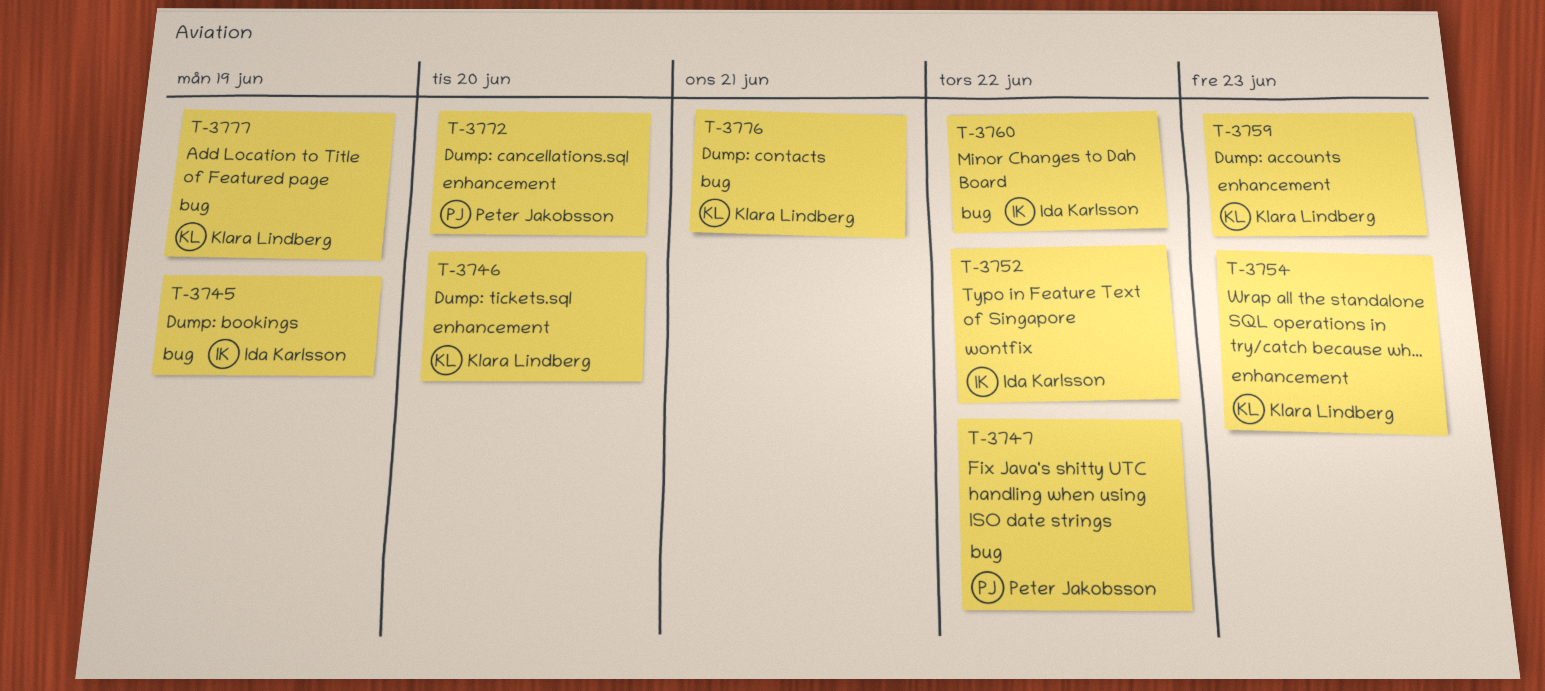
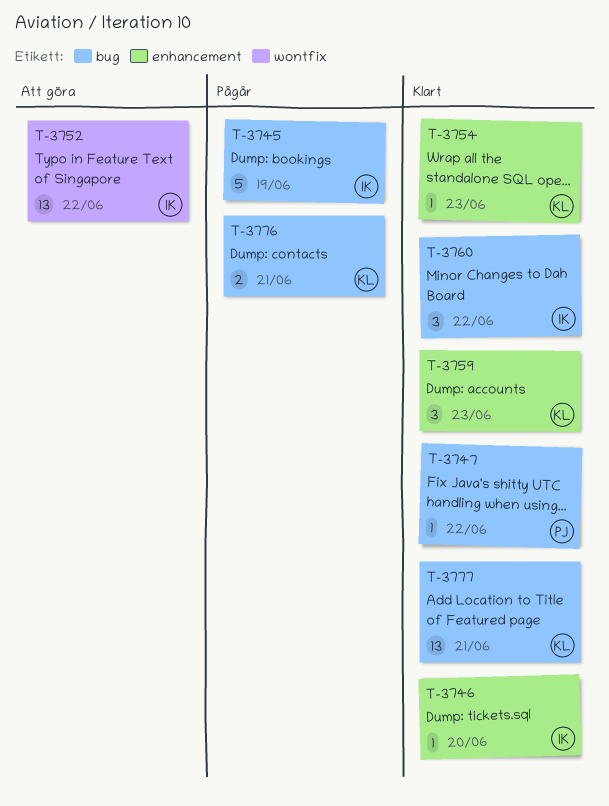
T-3746, owner: Klara Lindberg -> Ida Karlsson
T-3772: present -> none
T-3777, due: Jun 19 -> Jun 21

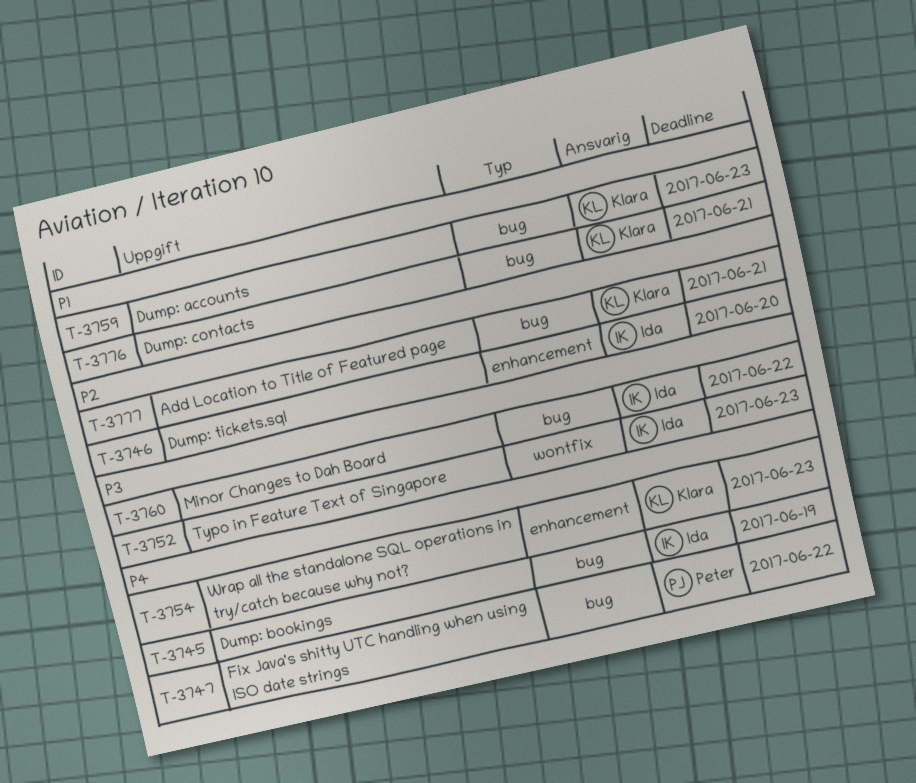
T-3752, due: Jun 22 -> Jun 23
T-3759, label: enhancement -> bug

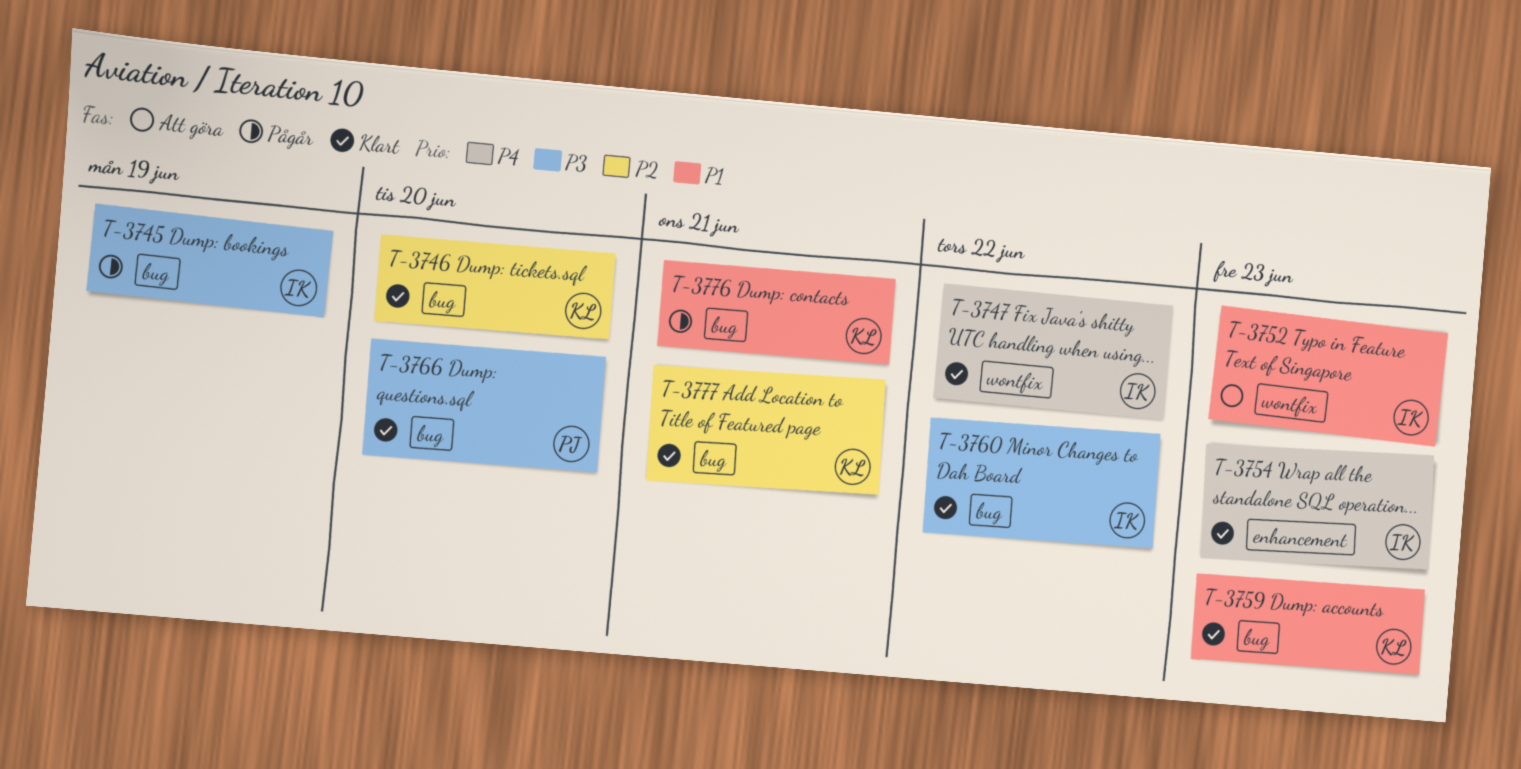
T-3745, priority: P4 -> P3
T-3746, owner: Ida -> Klara
T-3746, label: enhancement -> bug
T-3747, owner: Peter -> Ida
T-3747, label: bug -> wontfix
T-3752, priority: P3 -> P1
T-3754, owner: Klara -> Ida
T-3766: none -> present

